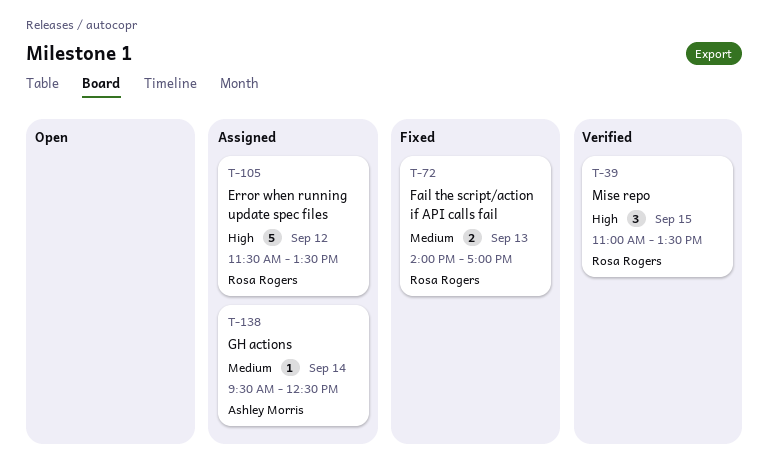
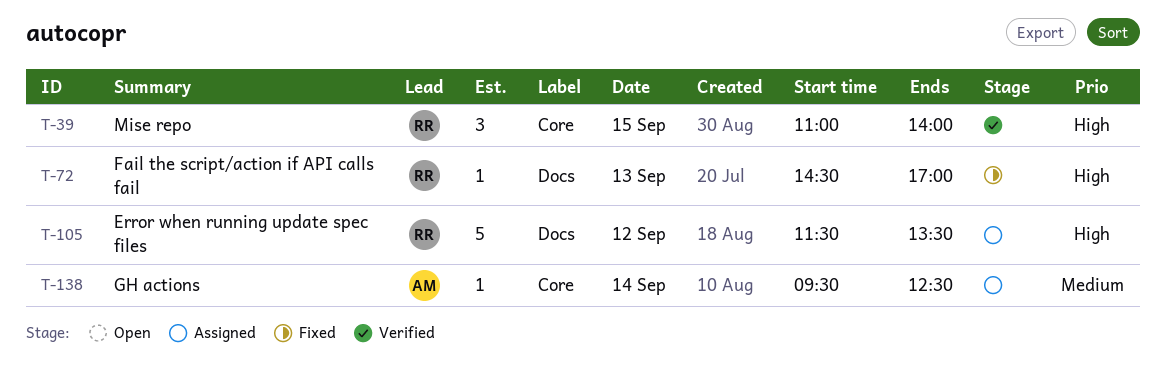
T-39, ends: 13:30 -> 14:00
T-72, priority: Medium -> High
T-72, estimate: 2 -> 1
T-72, begins: 14:00 -> 14:30

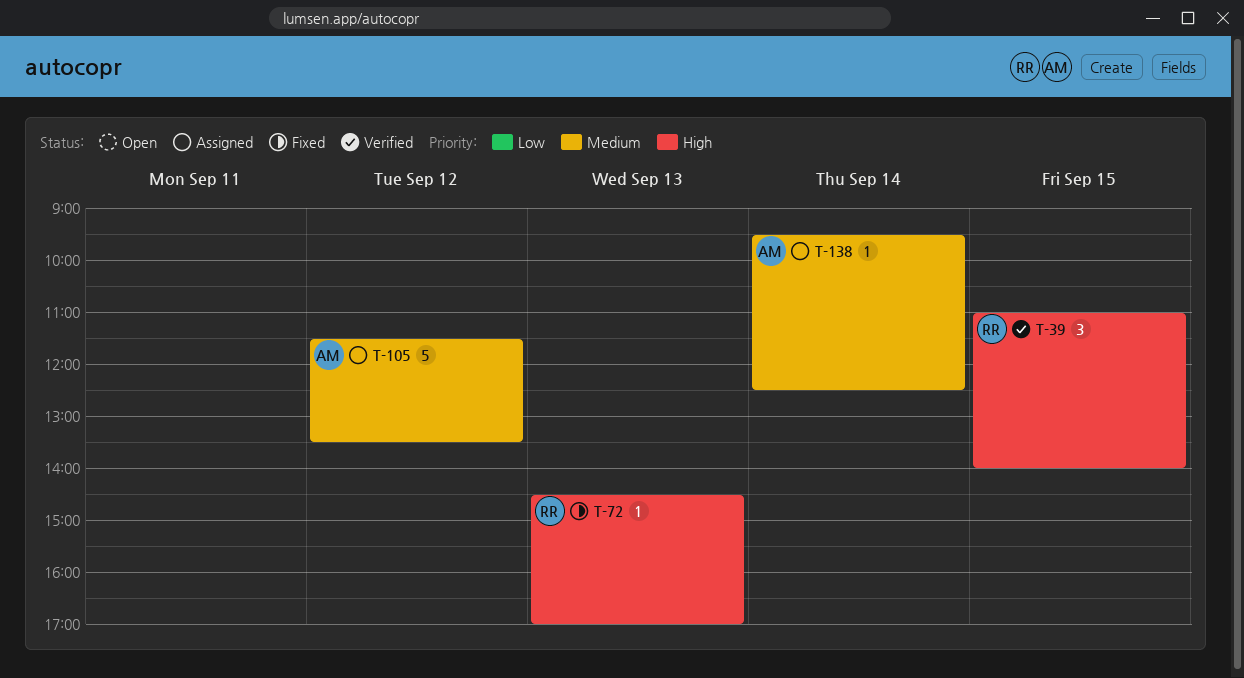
T-105, owner: RR -> AM
T-105, priority: High -> Medium

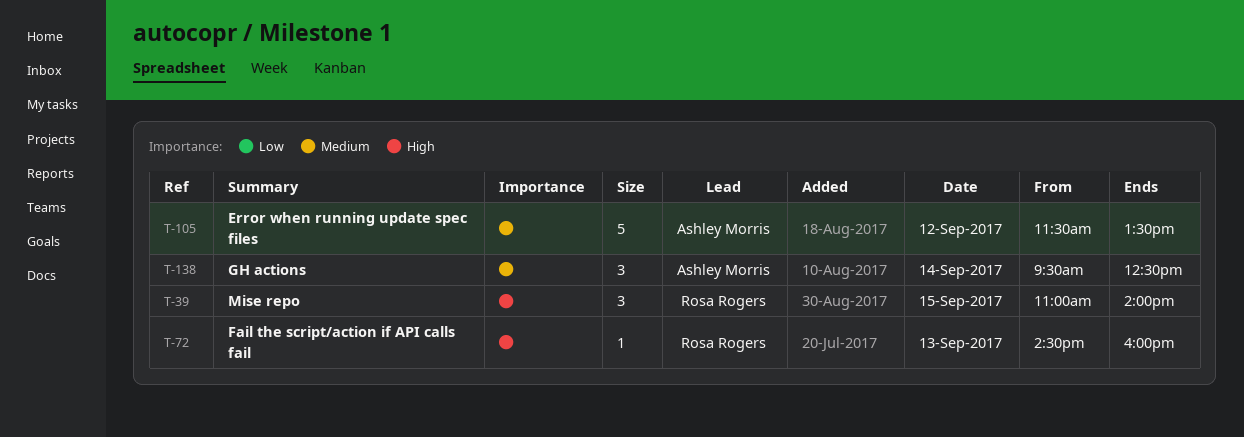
T-72, ends: 17:00 -> 16:00
T-138, estimate: 1 -> 3

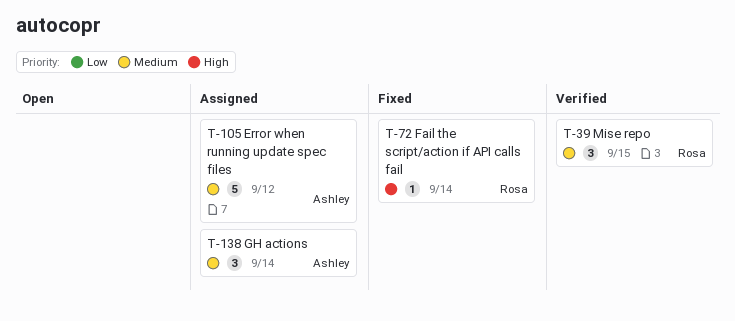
T-39, priority: High -> Medium
T-72, day: Sep 13 -> Sep 14

